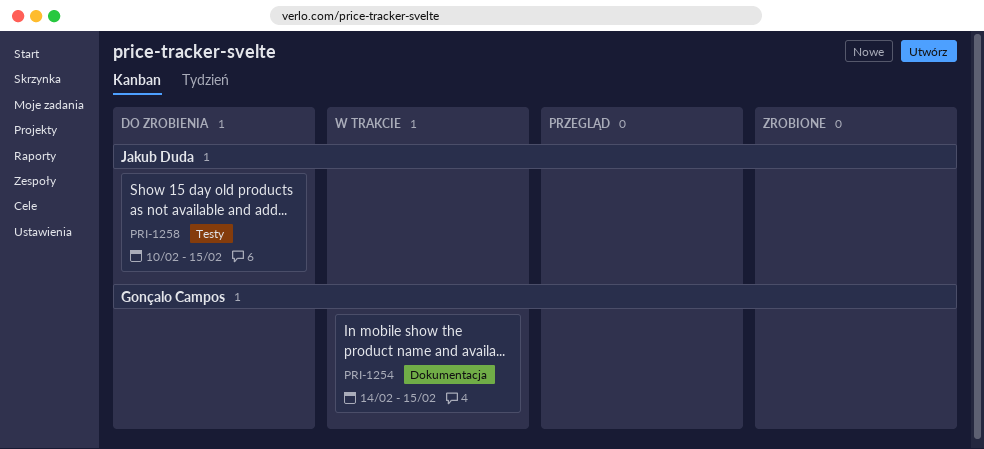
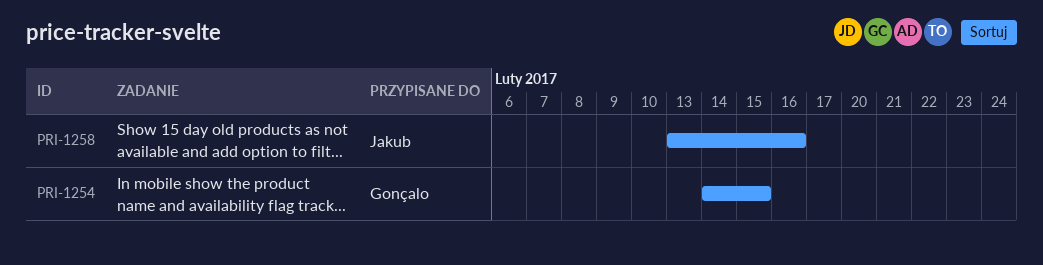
PRI-1258, start: Feb 10 -> Feb 13
PRI-1258, due: Feb 15 -> Feb 16

